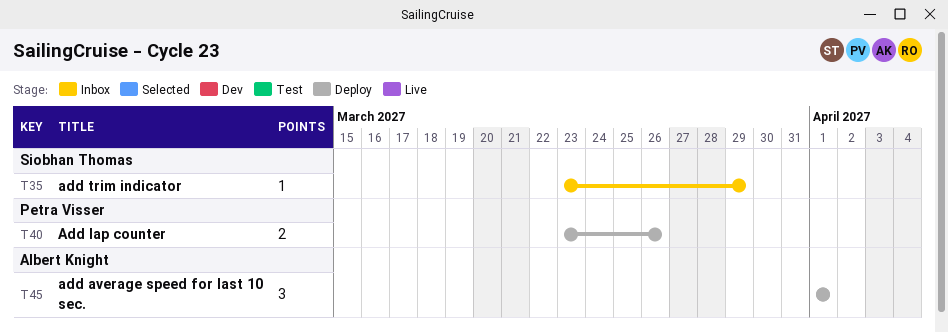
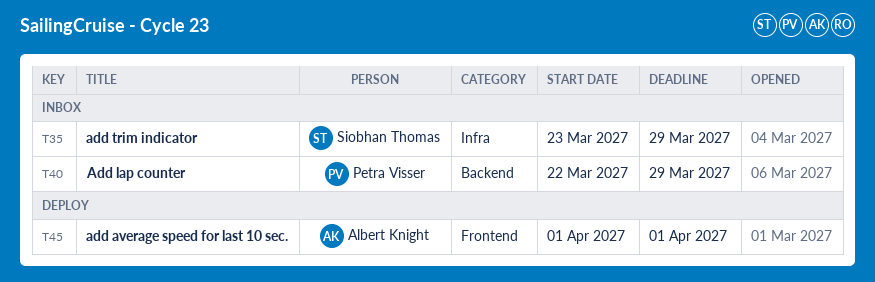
T40, status: Deploy -> Inbox
T40, start: Mar 23 -> Mar 22
T40, due: Mar 26 -> Mar 29

